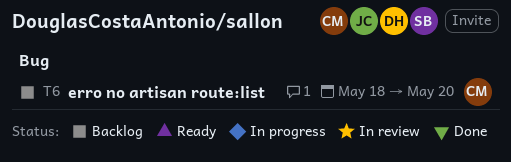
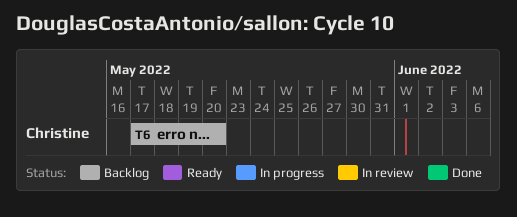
T6, start: May 18 -> May 17

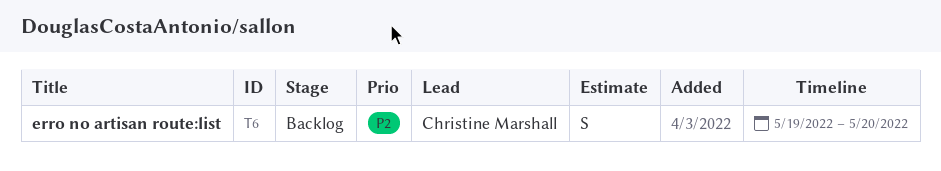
T6, start: May 17 -> May 19

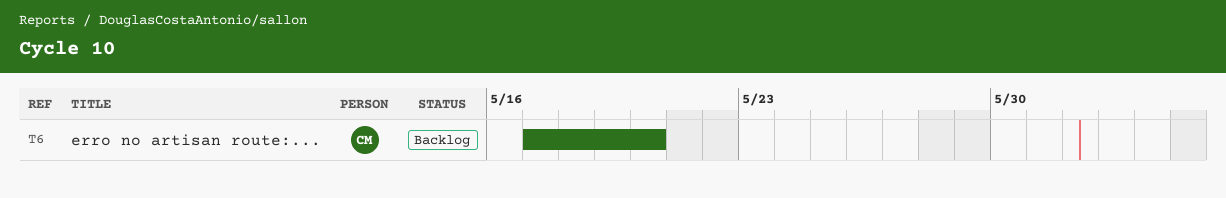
T6, start: May 19 -> May 17

